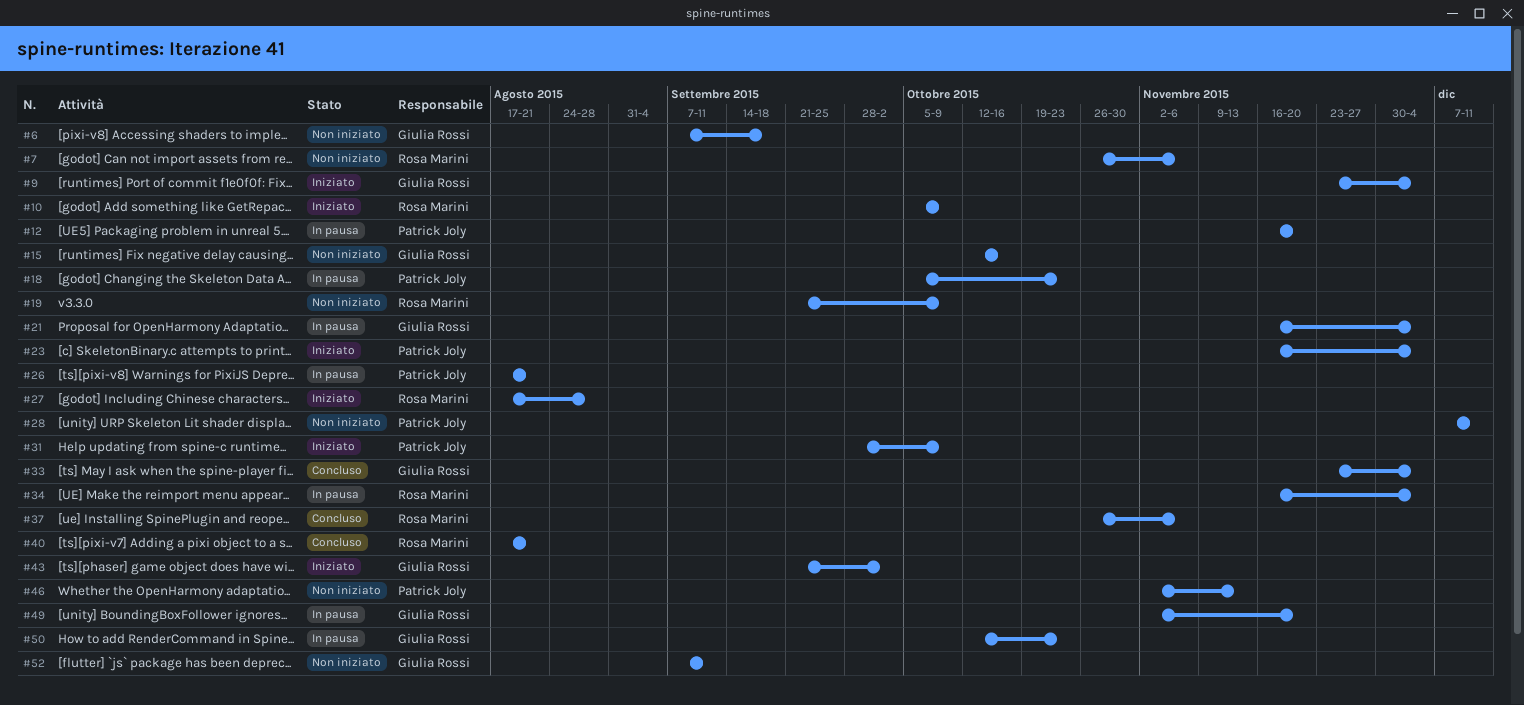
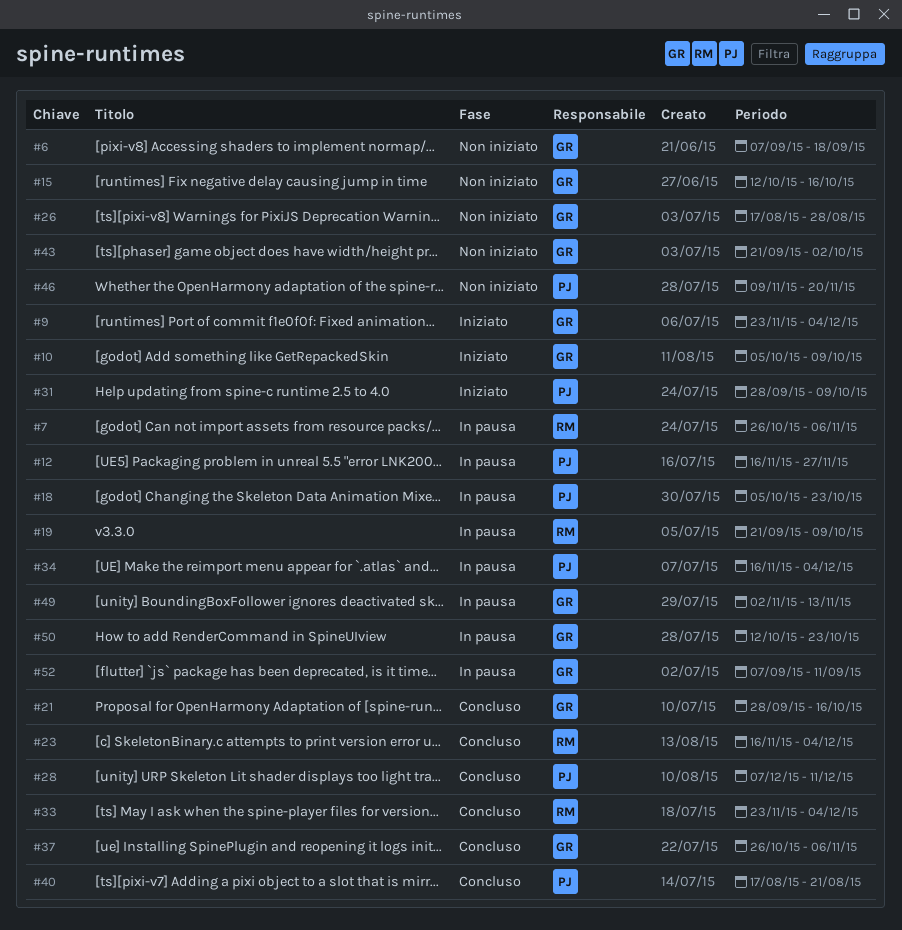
#7, status: Non iniziato -> In pausa
#10, owner: Rosa Marini -> Giulia Rossi
#12, due: Nov 20 -> Nov 27
#19, status: Non iniziato -> In pausa
#21, status: In pausa -> Concluso
#21, start: Nov 16 -> Sep 28
#21, due: Dec 4 -> Oct 16
#23, status: Iniziato -> Concluso
#23, owner: Patrick Joly -> Rosa Marini
#26, status: In pausa -> Non iniziato
#26, owner: Patrick Joly -> Giulia Rossi
#26, due: Aug 21 -> Aug 28
#27: present -> none
#28, status: Non iniziato -> Concluso
#33, owner: Giulia Rossi -> Rosa Marini
#34, owner: Rosa Marini -> Patrick Joly
#37, owner: Rosa Marini -> Giulia Rossi
#40, owner: Rosa Marini -> Patrick Joly
#43, status: Iniziato -> Non iniziato
#46, start: Nov 2 -> Nov 9
#46, due: Nov 13 -> Nov 20
#49, due: Nov 20 -> Nov 13
#52, status: Non iniziato -> In pausa

